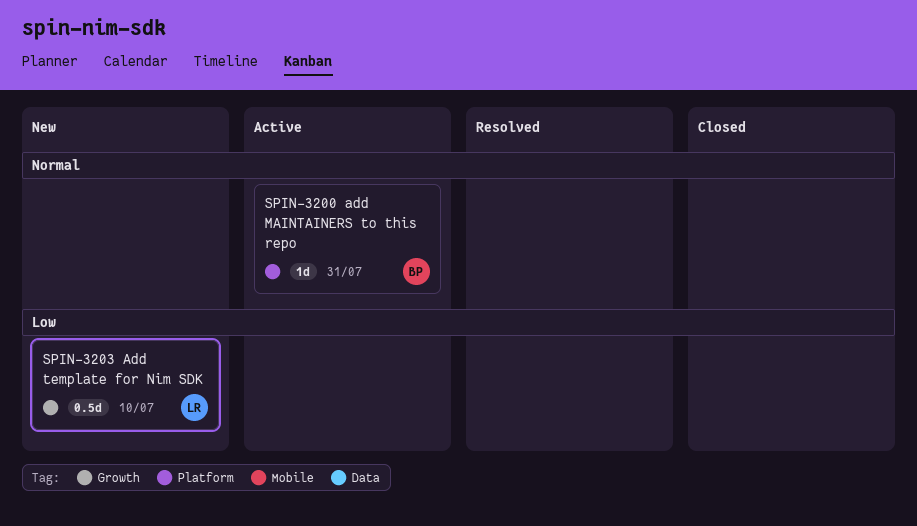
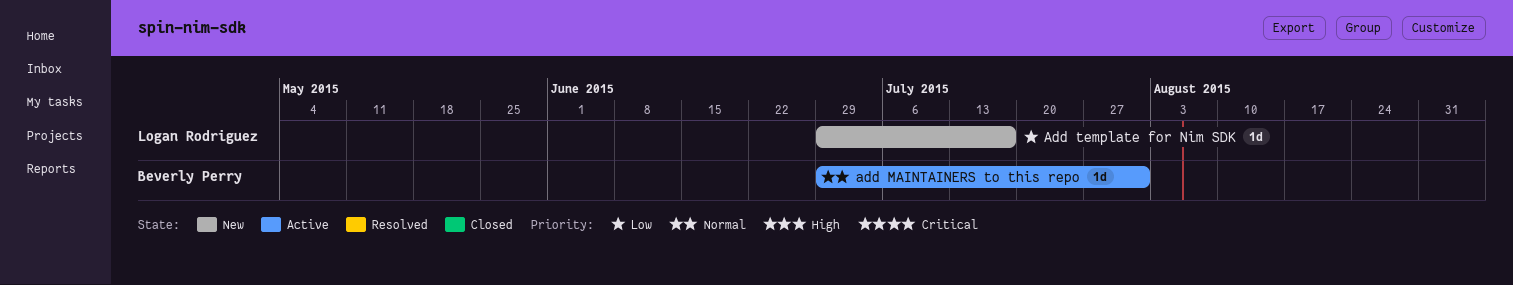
Add template for Nim SDK, estimate: 0.5d -> 1d
Add template for Nim SDK, due: Jul 10 -> Jul 17

